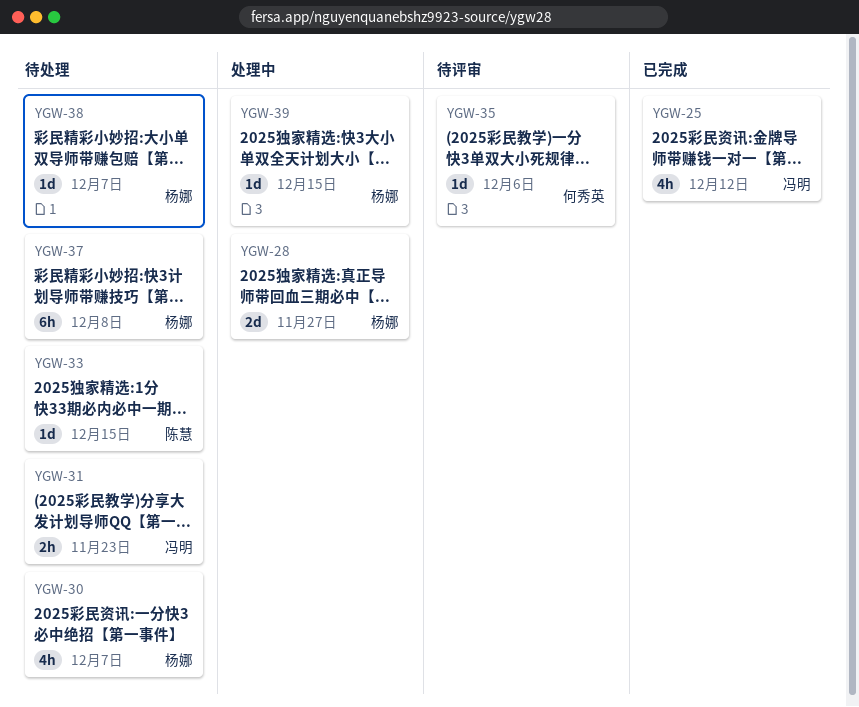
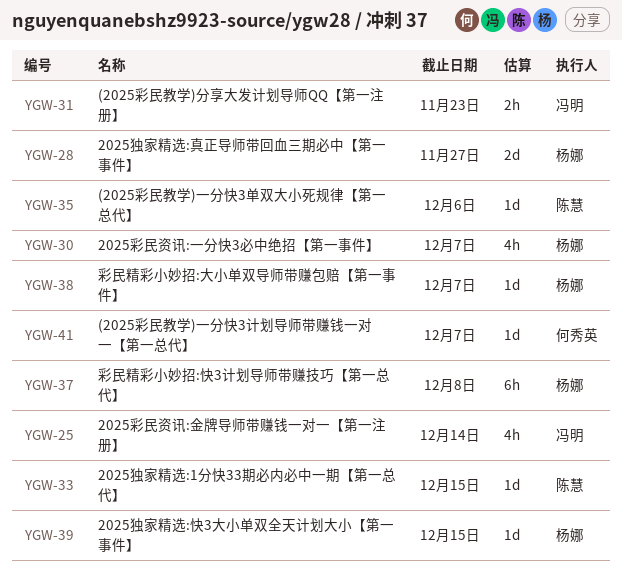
YGW-25, due: Dec 12 -> Dec 14
YGW-35, owner: 何秀英 -> 陈慧
YGW-41: none -> present

